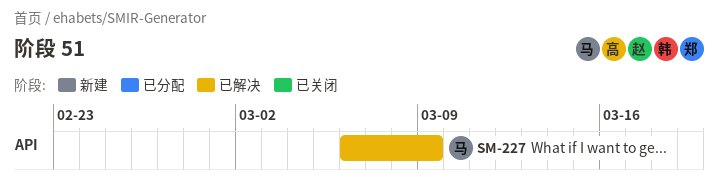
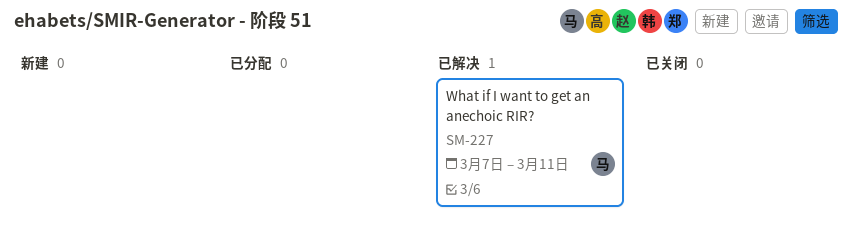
SM-227, start: Mar 6 -> Mar 7
SM-227, due: Mar 9 -> Mar 11

